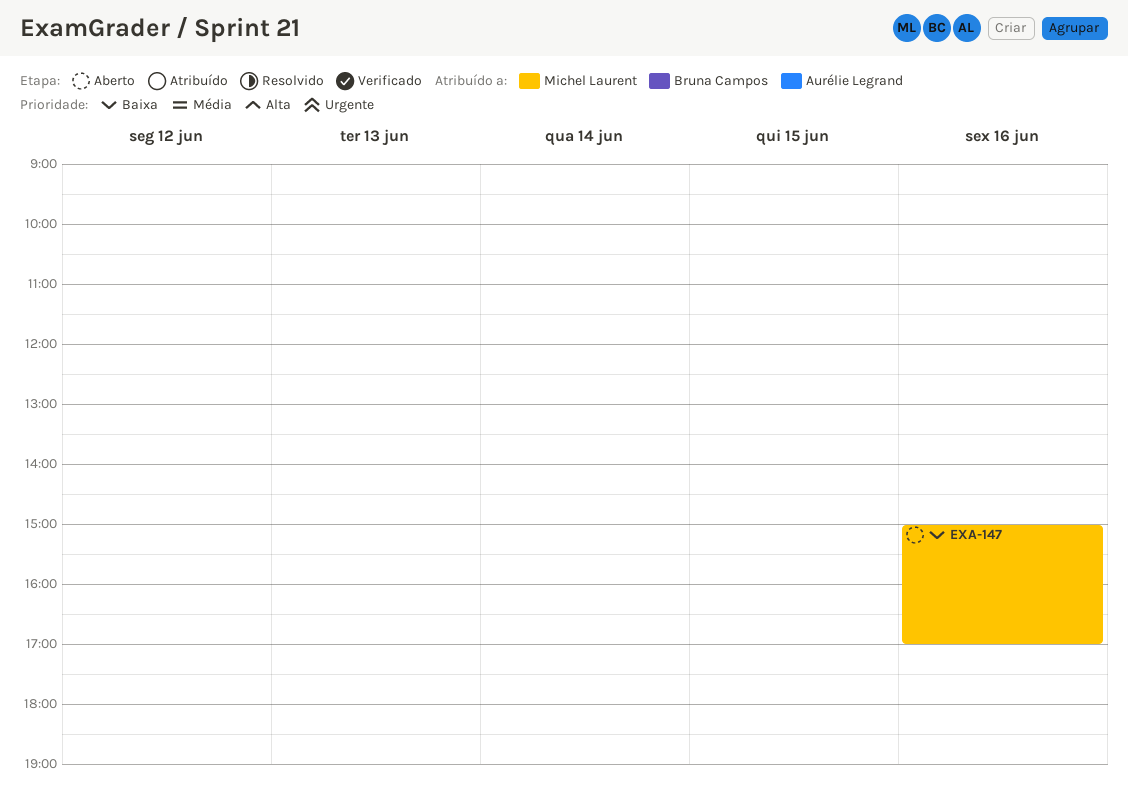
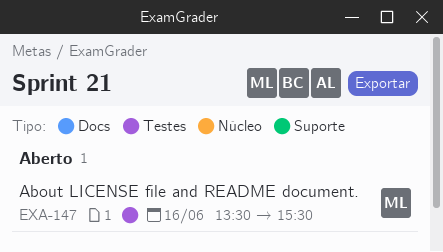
EXA-147, begins: 15:00 -> 13:30
EXA-147, ends: 17:00 -> 15:30

